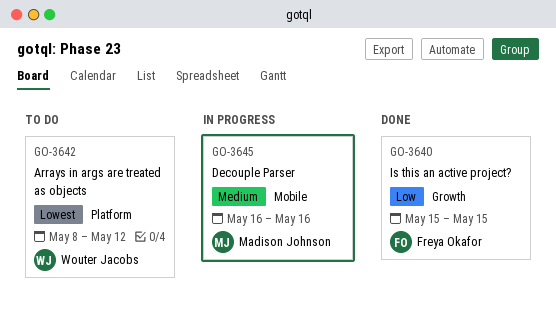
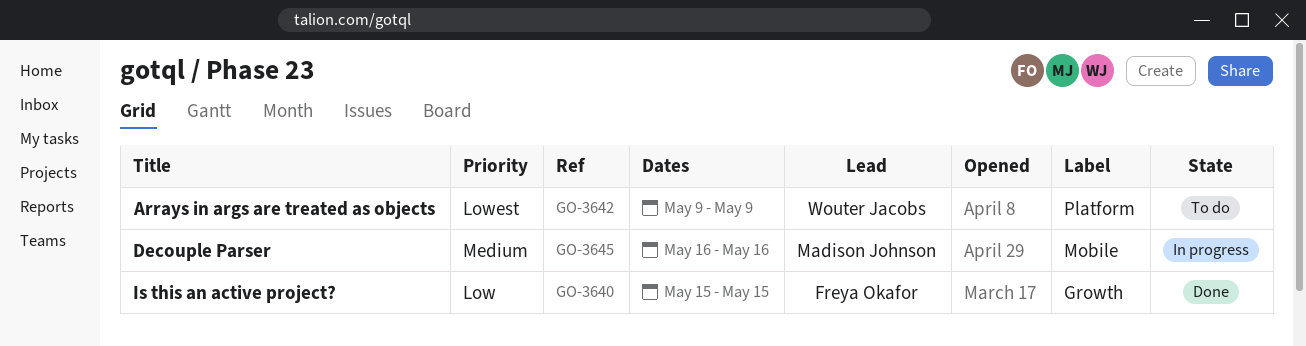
GO-3642, start: May 8 -> May 9
GO-3642, due: May 12 -> May 9

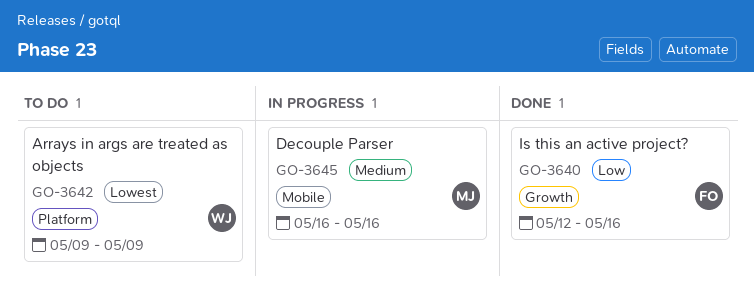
GO-3640, start: May 15 -> May 12
GO-3640, due: May 15 -> May 16

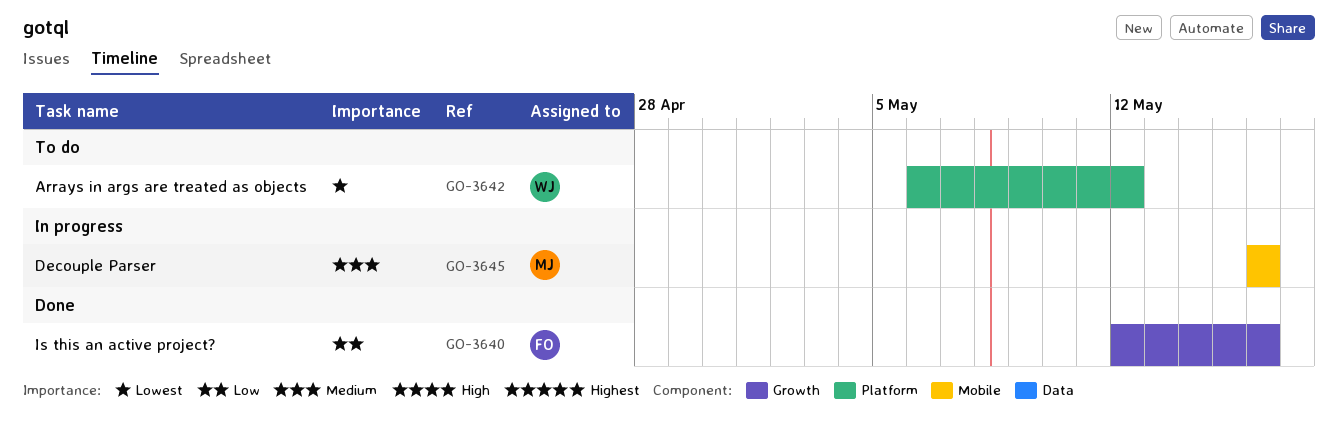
GO-3642, start: May 9 -> May 6
GO-3642, due: May 9 -> May 12

